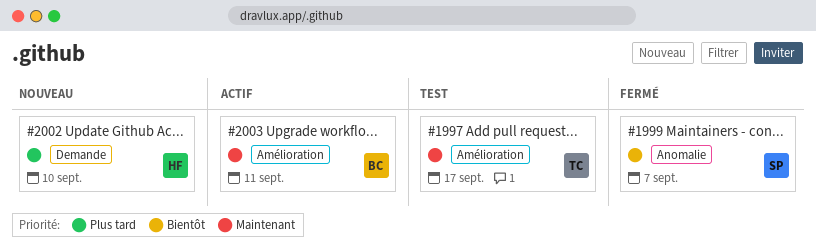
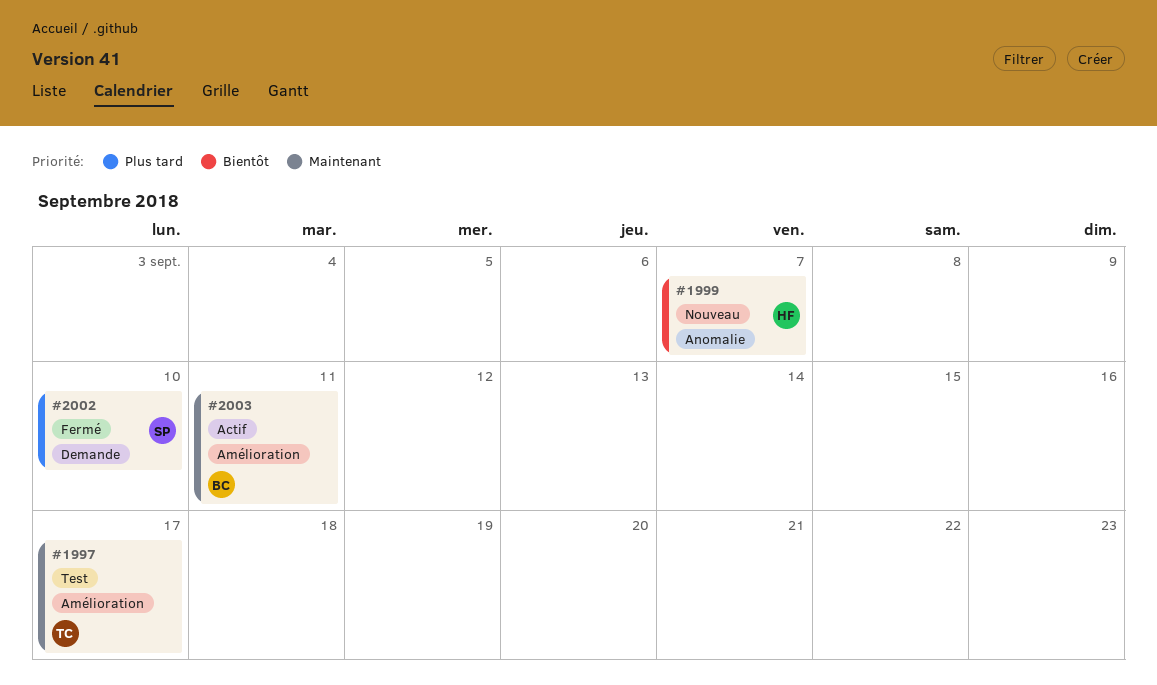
#1999, status: Fermé -> Nouveau
#1999, owner: SP -> HF
#2002, status: Nouveau -> Fermé
#2002, owner: HF -> SP

